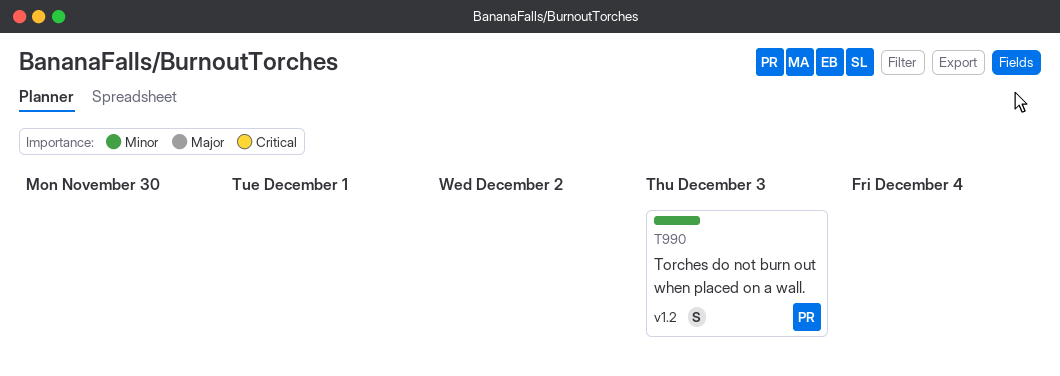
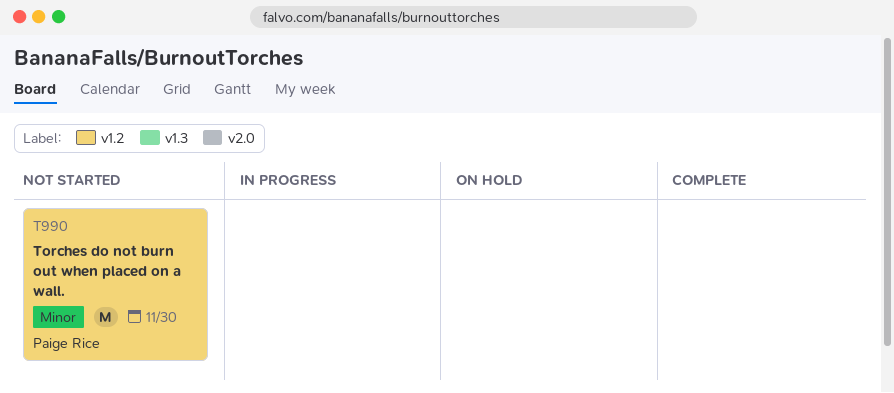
T990, estimate: S -> M
T990, due: Dec 3 -> Nov 30

